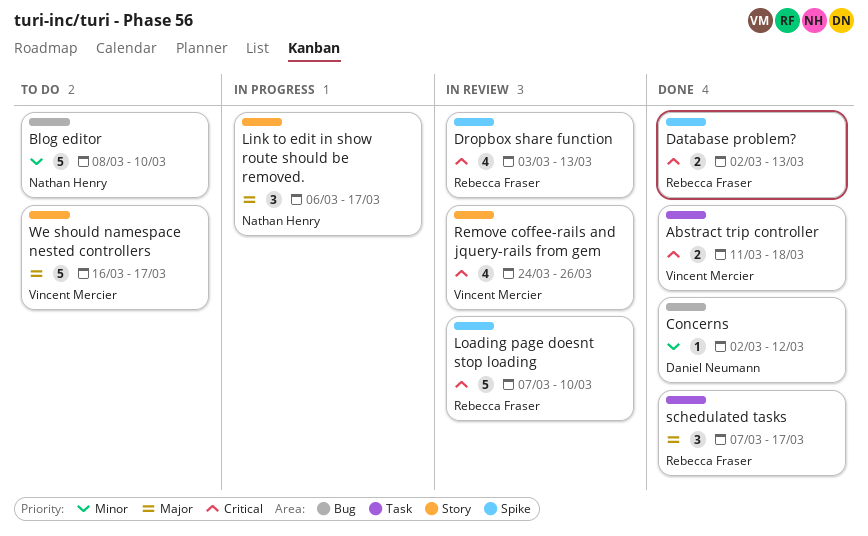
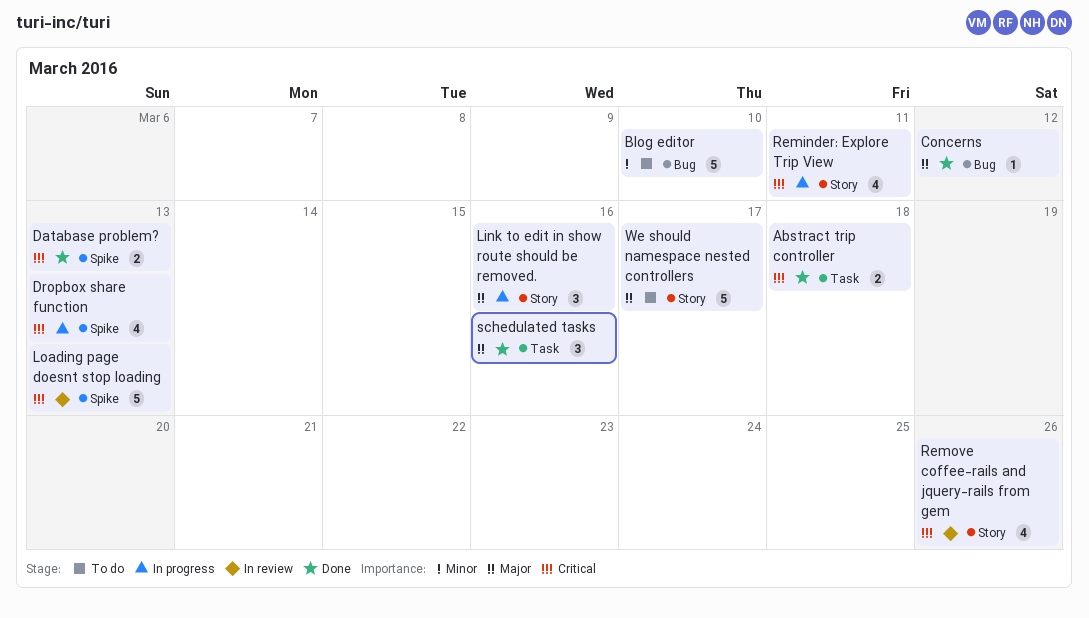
Concerns, priority: Minor -> Major
Dropbox share function, status: In review -> In progress
Link to edit in show route should be removed., due: Mar 17 -> Mar 16
Loading page doesnt stop loading, due: Mar 10 -> Mar 13
Reminder: Explore Trip View: none -> present
schedulated tasks, due: Mar 17 -> Mar 16

